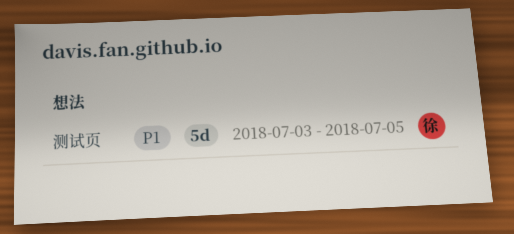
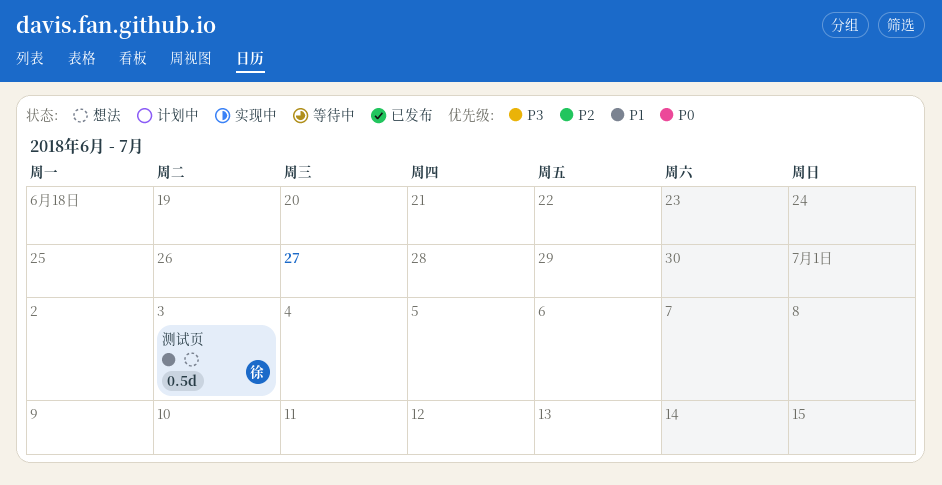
测试页, estimate: 5d -> 0.5d
测试页, due: Jul 5 -> Jul 3

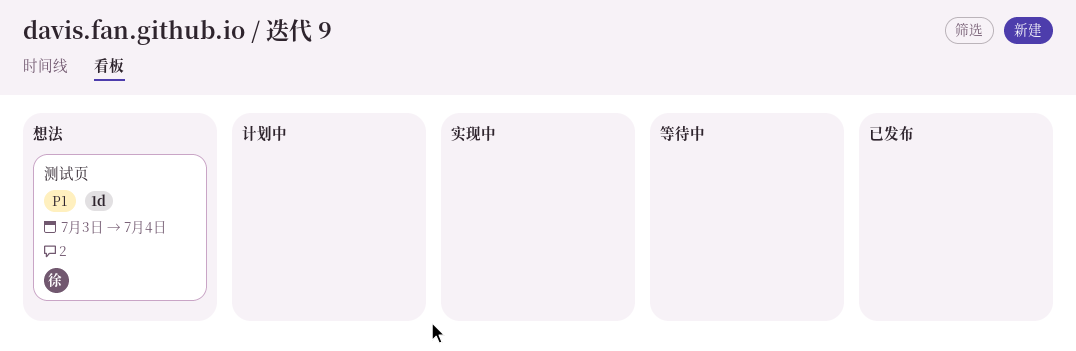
测试页, estimate: 0.5d -> 1d
测试页, due: Jul 3 -> Jul 4

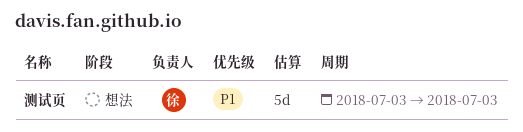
测试页, estimate: 1d -> 5d
测试页, due: Jul 4 -> Jul 3

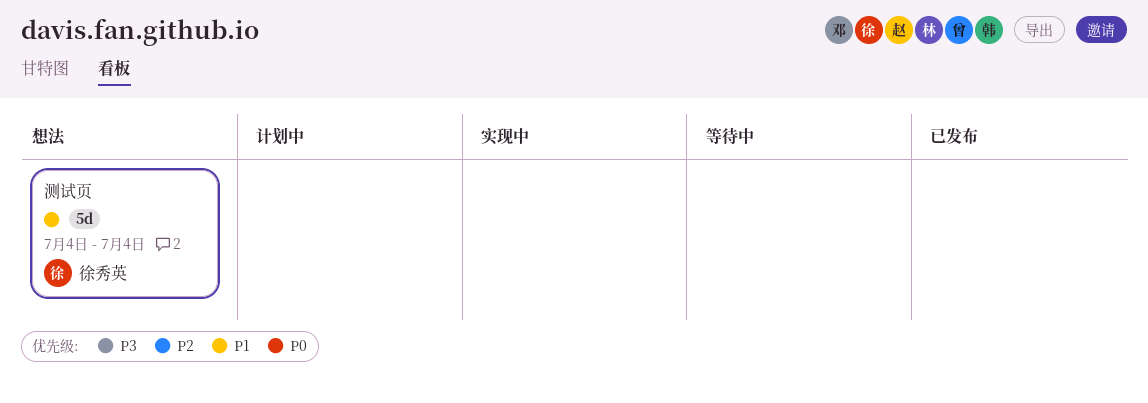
测试页, start: Jul 3 -> Jul 4
测试页, due: Jul 3 -> Jul 4

